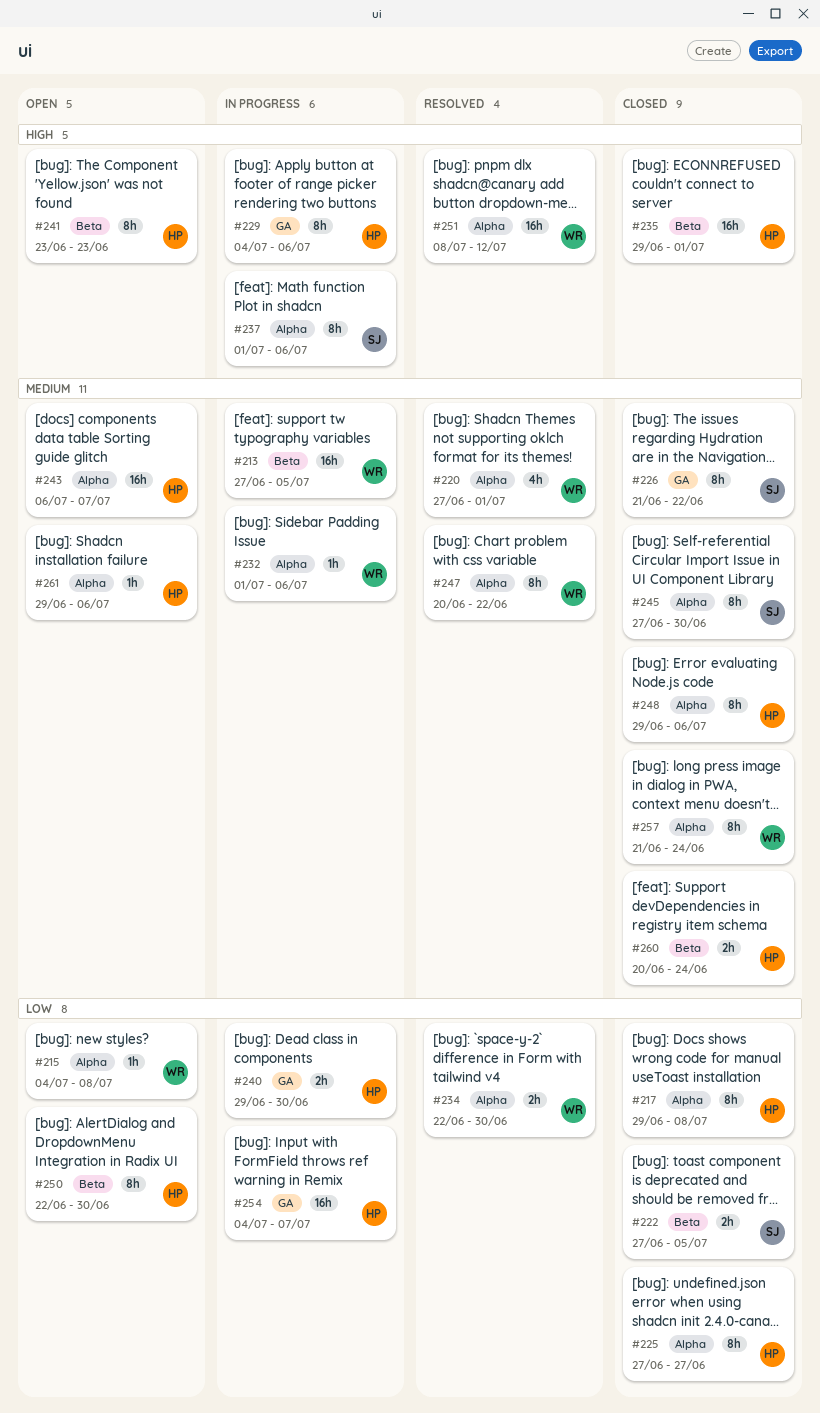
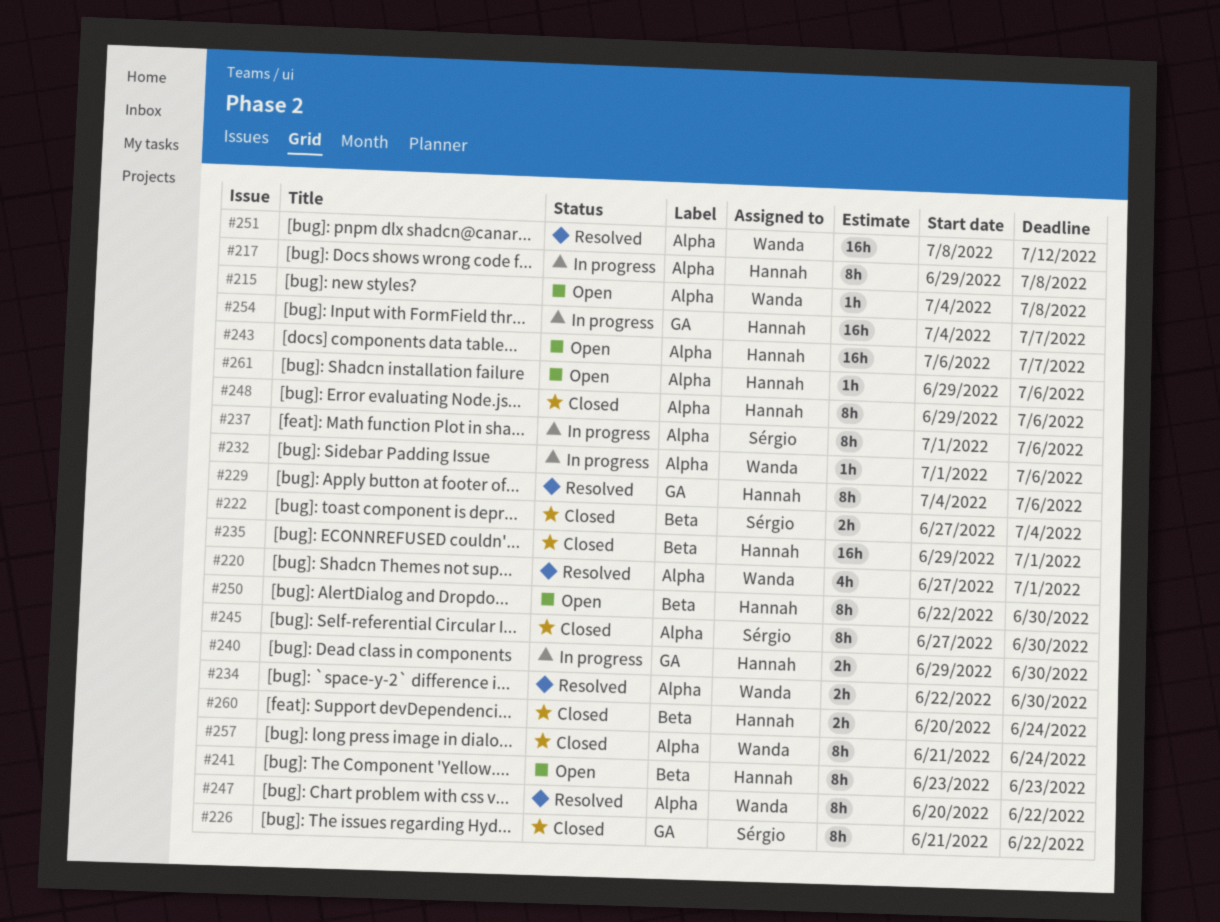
#213: present -> none
#217, status: Closed -> In progress
#222, due: Jul 5 -> Jul 4
#225: present -> none
#229, status: In progress -> Resolved

